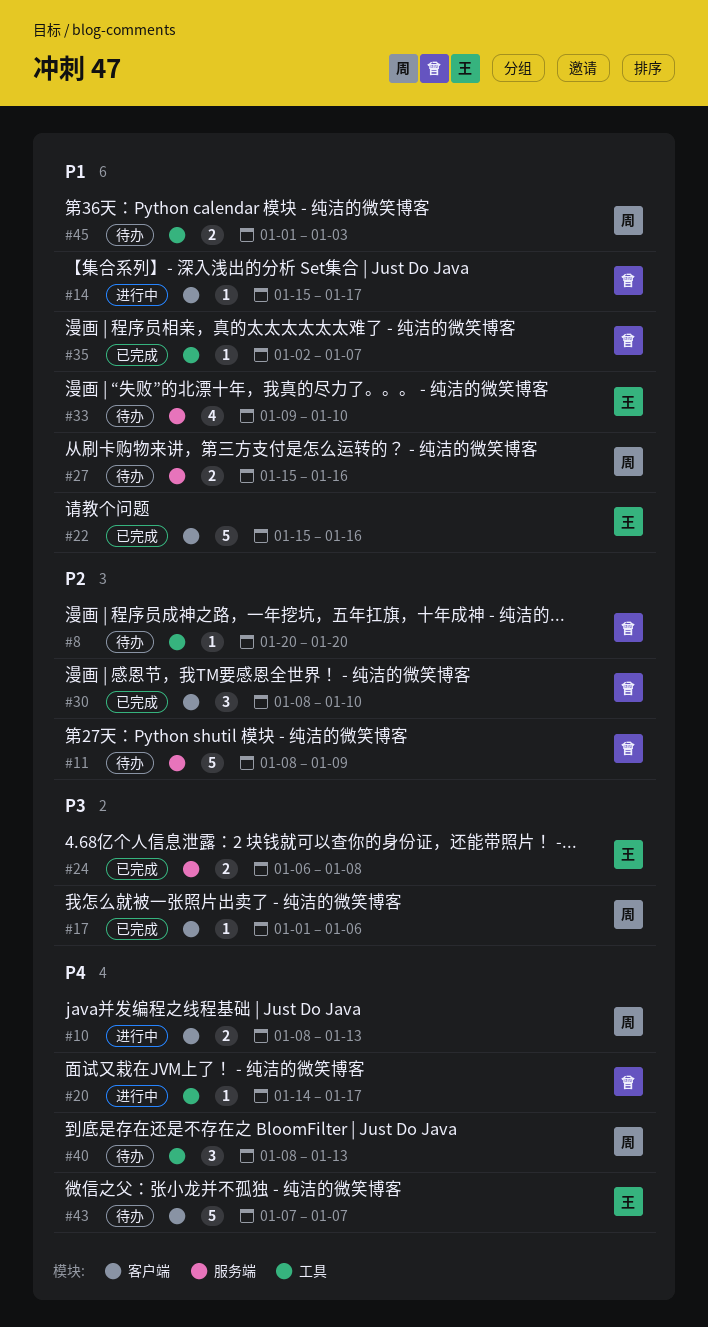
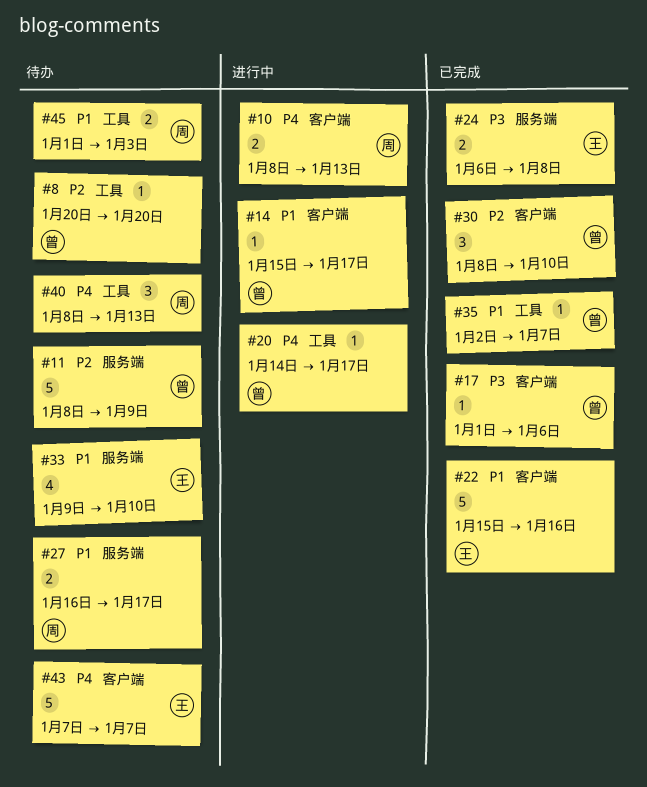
#17, owner: 周 -> 曾
#27, start: Jan 15 -> Jan 16
#27, due: Jan 16 -> Jan 17

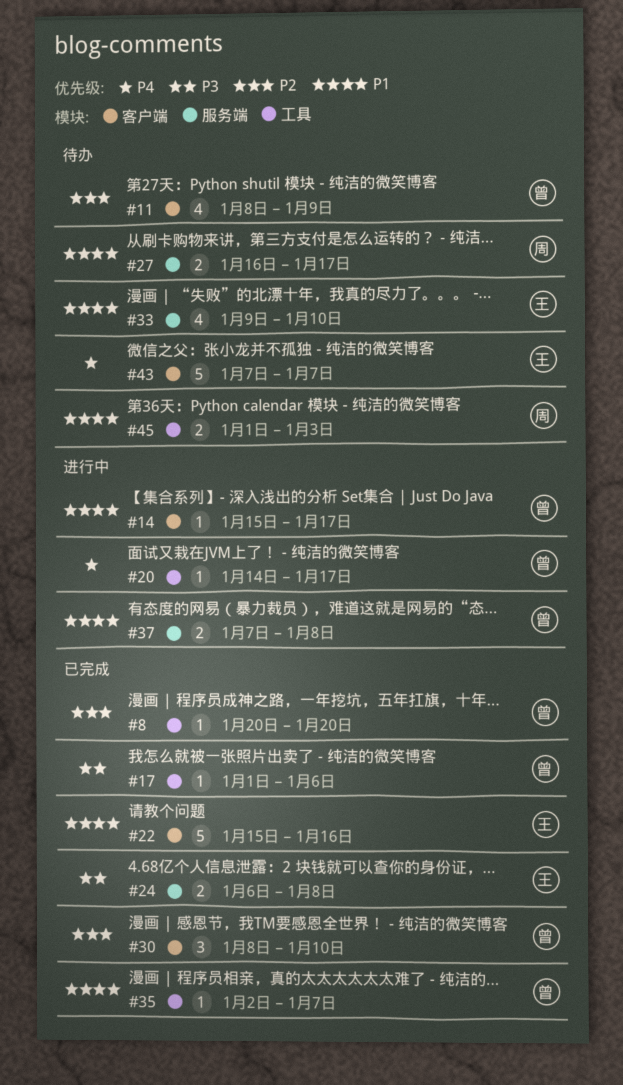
#8, status: 待办 -> 已完成
#10: present -> none
#11, label: 服务端 -> 客户端
#11, estimate: 5 -> 4
#17, label: 客户端 -> 工具
#37: none -> present
#40: present -> none

